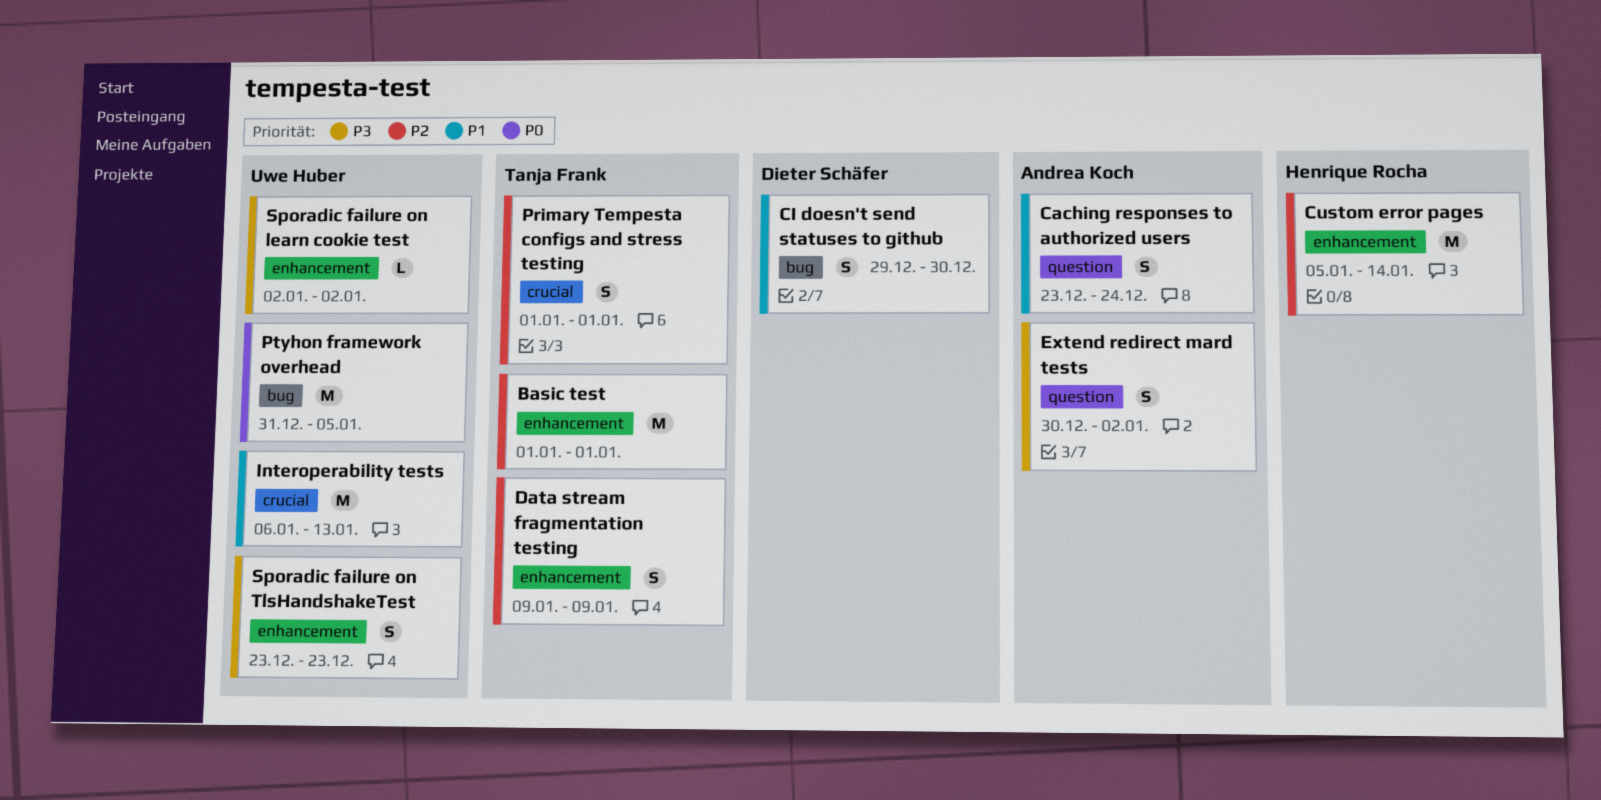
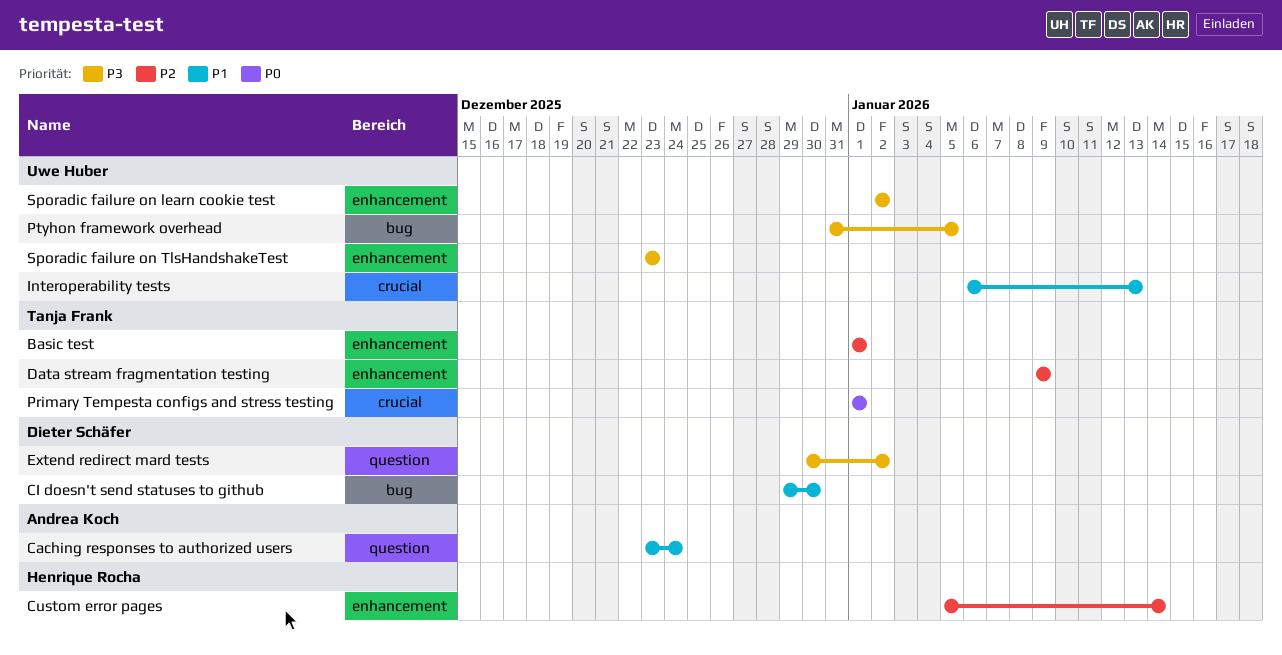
Extend redirect mard tests, owner: Andrea Koch -> Dieter Schäfer
Primary Tempesta configs and stress testing, priority: P2 -> P0
Ptyhon framework overhead, priority: P0 -> P3

